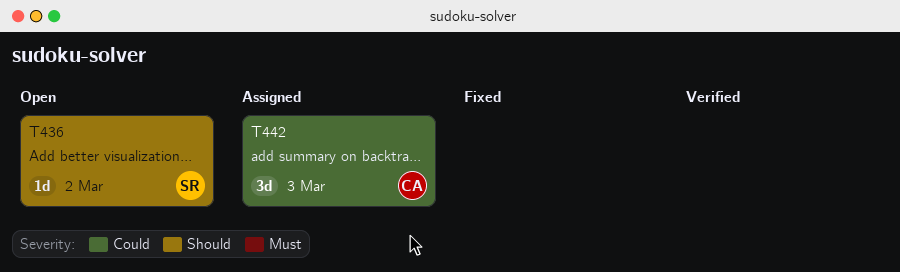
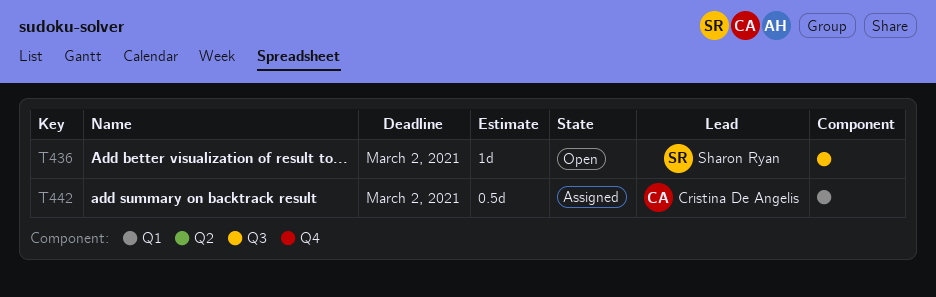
T442, estimate: 3d -> 0.5d
T442, due: Mar 3 -> Mar 2

